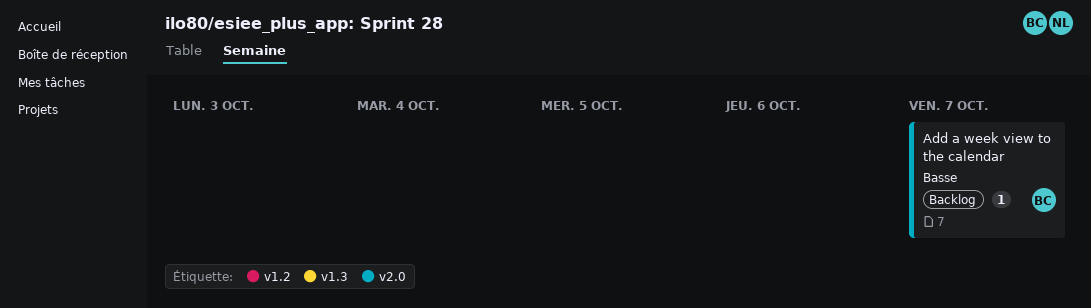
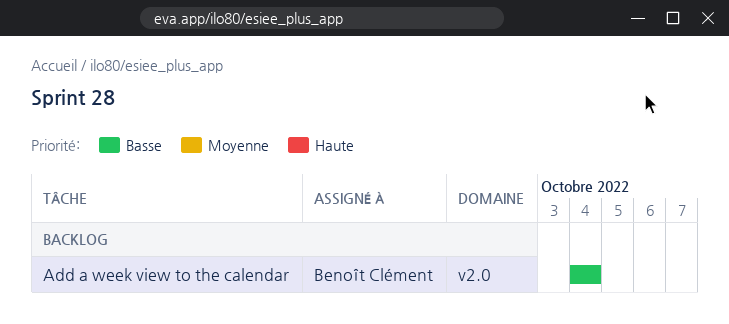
Add a week view to the calendar, due: Oct 7 -> Oct 4

